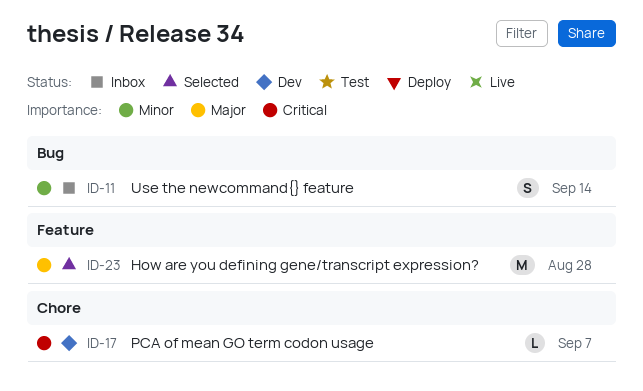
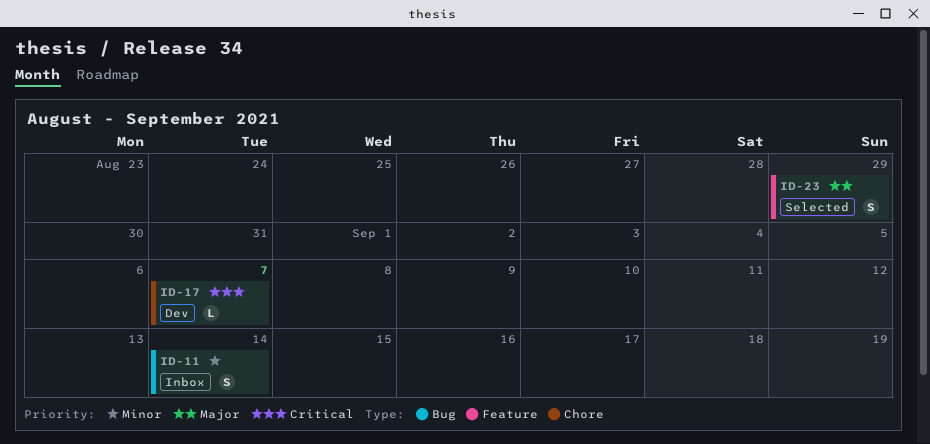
ID-23, estimate: M -> S
ID-23, due: Aug 28 -> Aug 29

